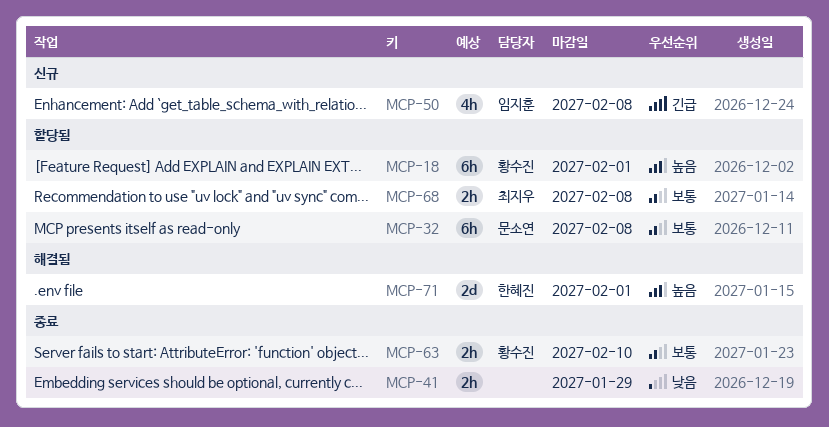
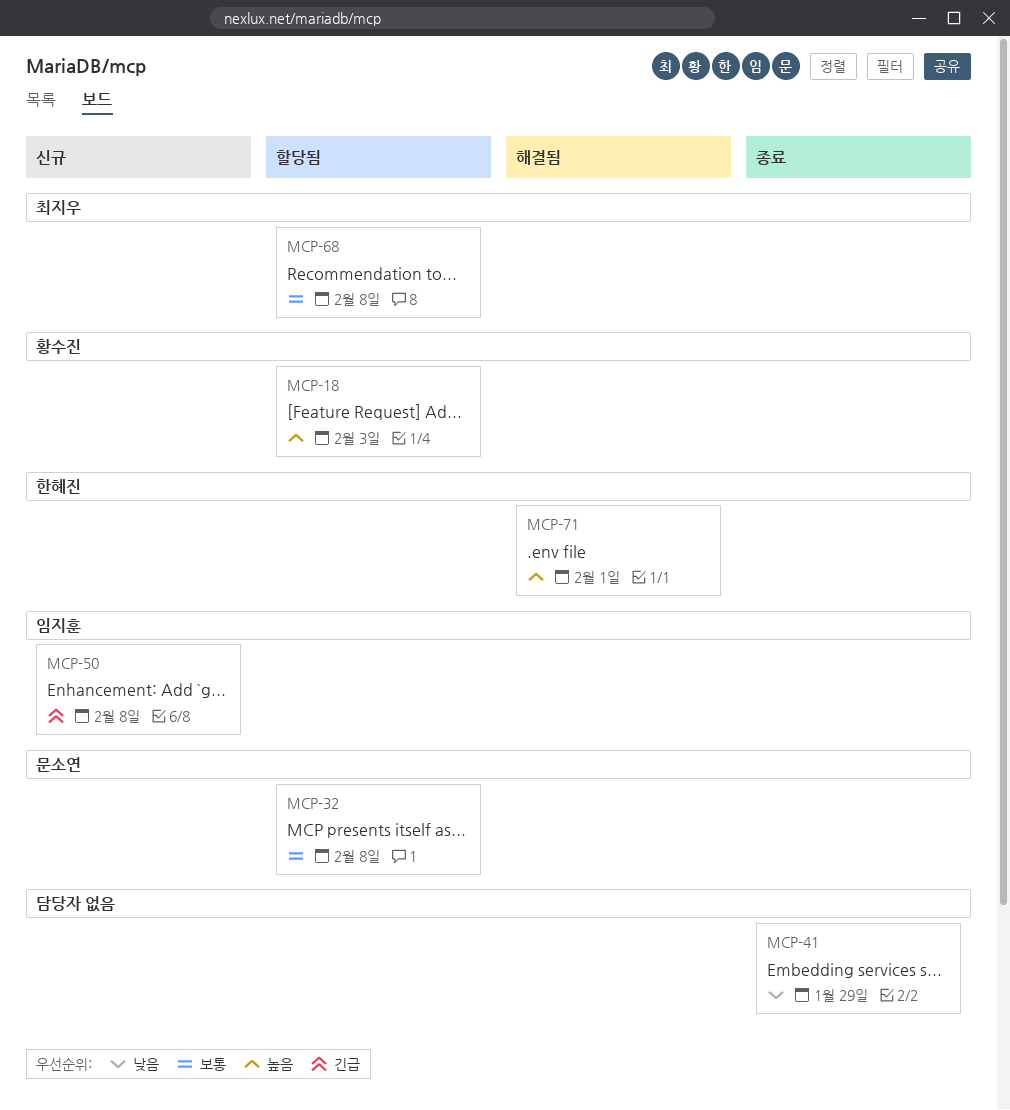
MCP-18, due: Feb 1 -> Feb 3
MCP-63: present -> none

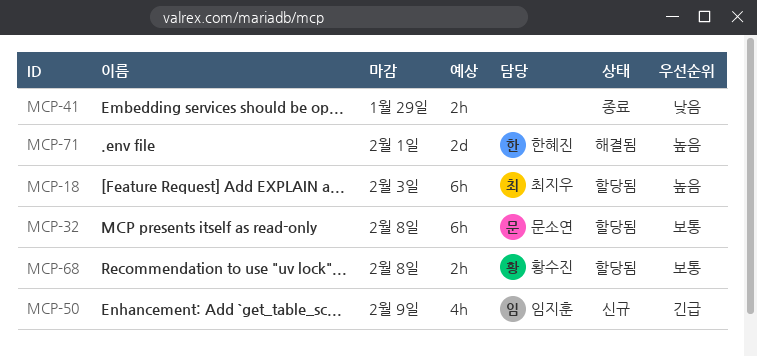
MCP-18, owner: 황수진 -> 최지우
MCP-50, due: Feb 8 -> Feb 9
MCP-68, owner: 최지우 -> 황수진

